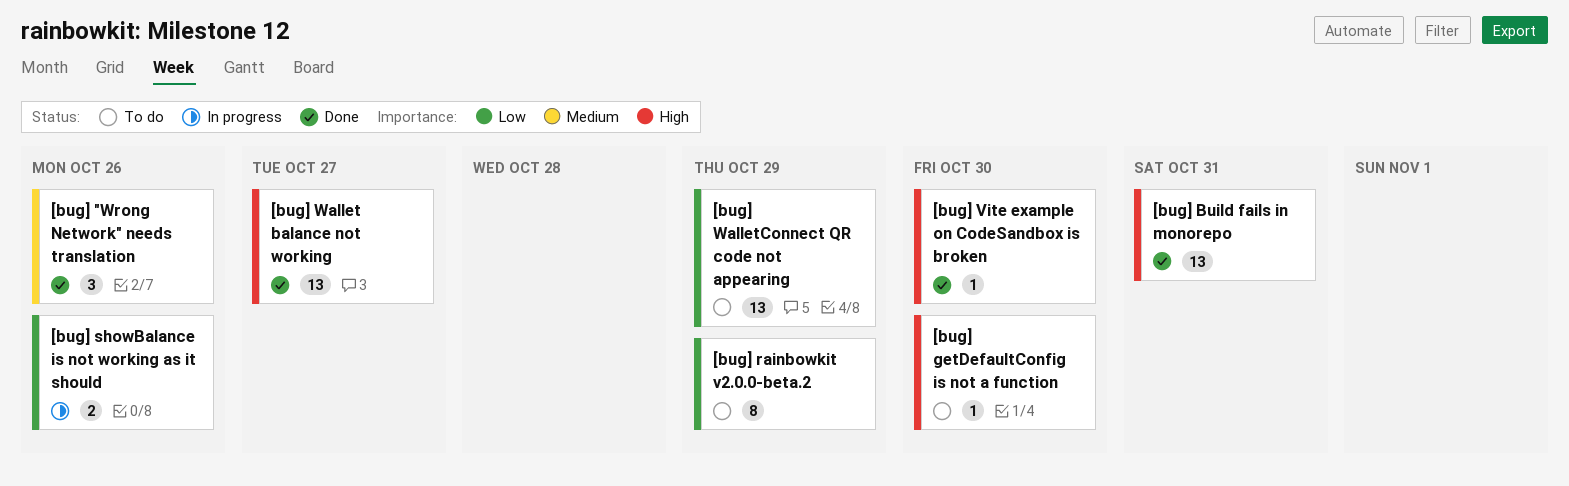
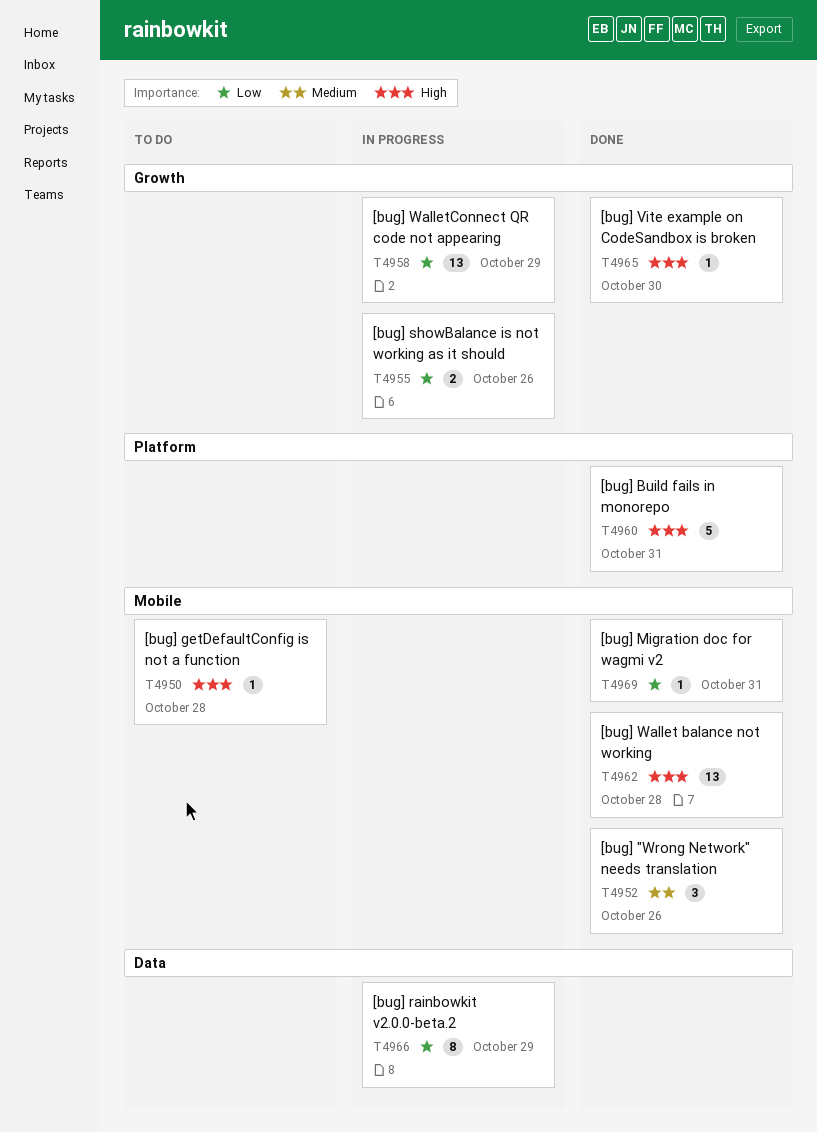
[bug] Build fails in monorepo, estimate: 13 -> 5
[bug] getDefaultConfig is not a function, due: Oct 30 -> Oct 28
[bug] Migration doc for wagmi v2: none -> present
[bug] rainbowkit v2.0.0-beta.2, status: To do -> In progress
[bug] Wallet balance not working, due: Oct 27 -> Oct 28
[bug] WalletConnect QR code not appearing, status: To do -> In progress

